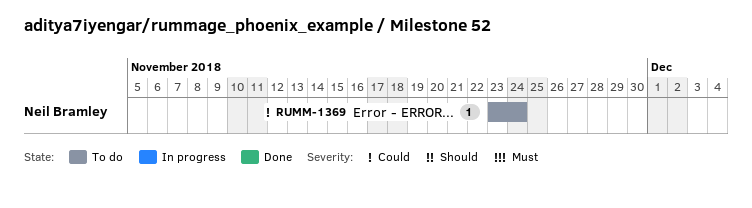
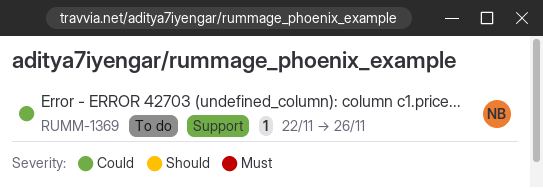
RUMM-1369, start: Nov 23 -> Nov 22
RUMM-1369, due: Nov 24 -> Nov 26

